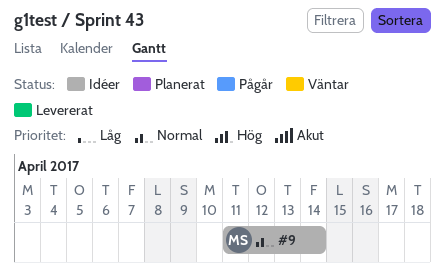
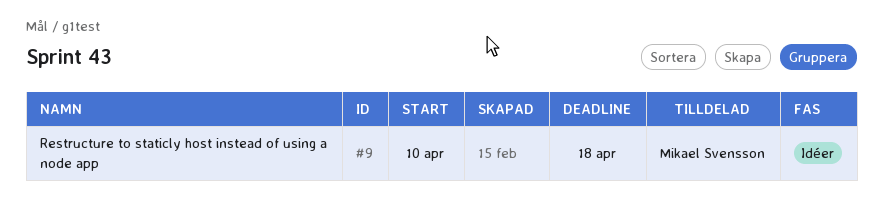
#9, start: Apr 11 -> Apr 10
#9, due: Apr 14 -> Apr 18

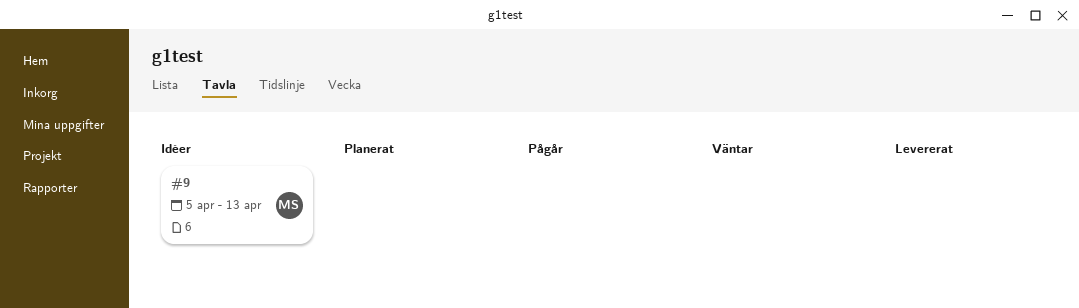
#9, start: Apr 10 -> Apr 5
#9, due: Apr 18 -> Apr 13

